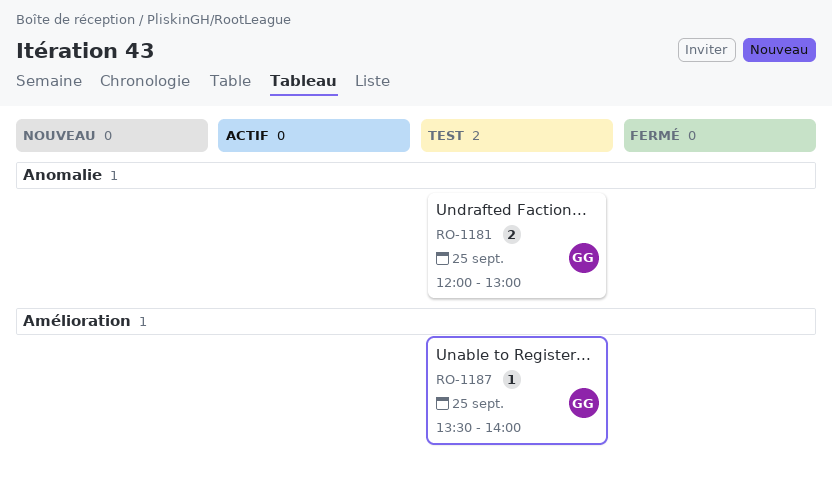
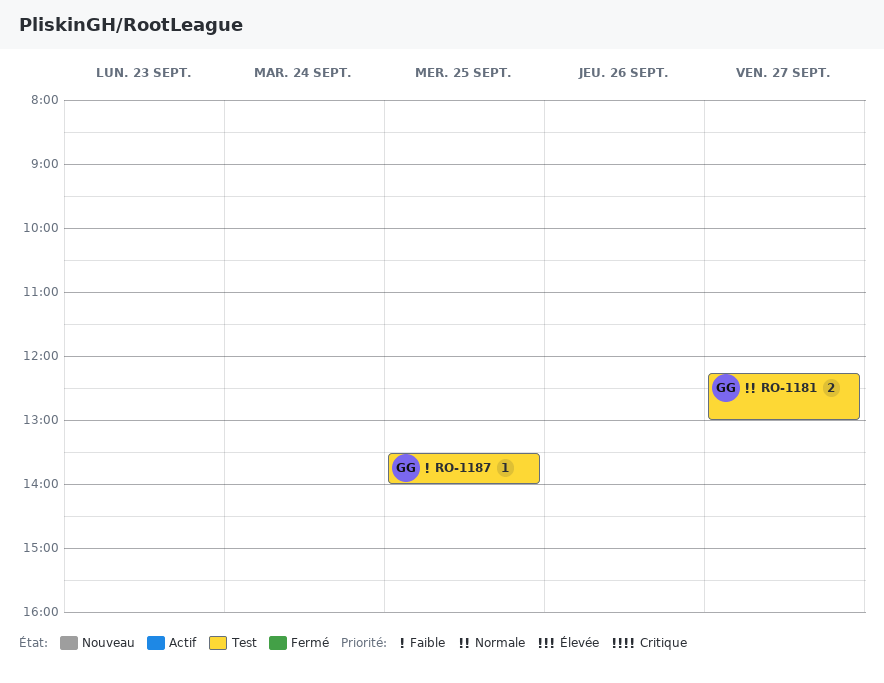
RO-1181, day: Sep 25 -> Sep 27
RO-1181, begins: 12:00 -> 12:15

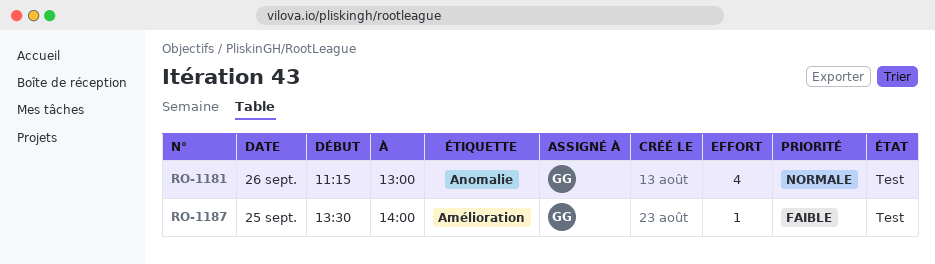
RO-1181, estimate: 2 -> 4
RO-1181, day: Sep 27 -> Sep 26
RO-1181, begins: 12:15 -> 11:15

